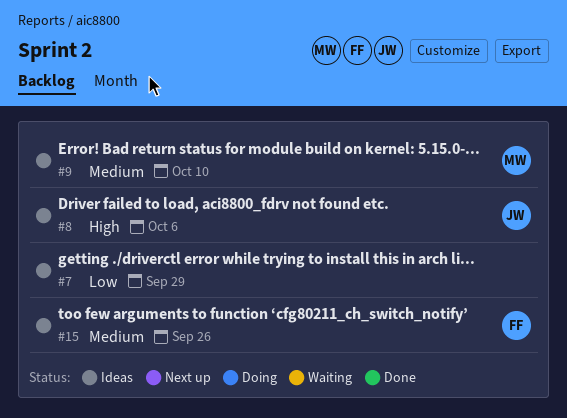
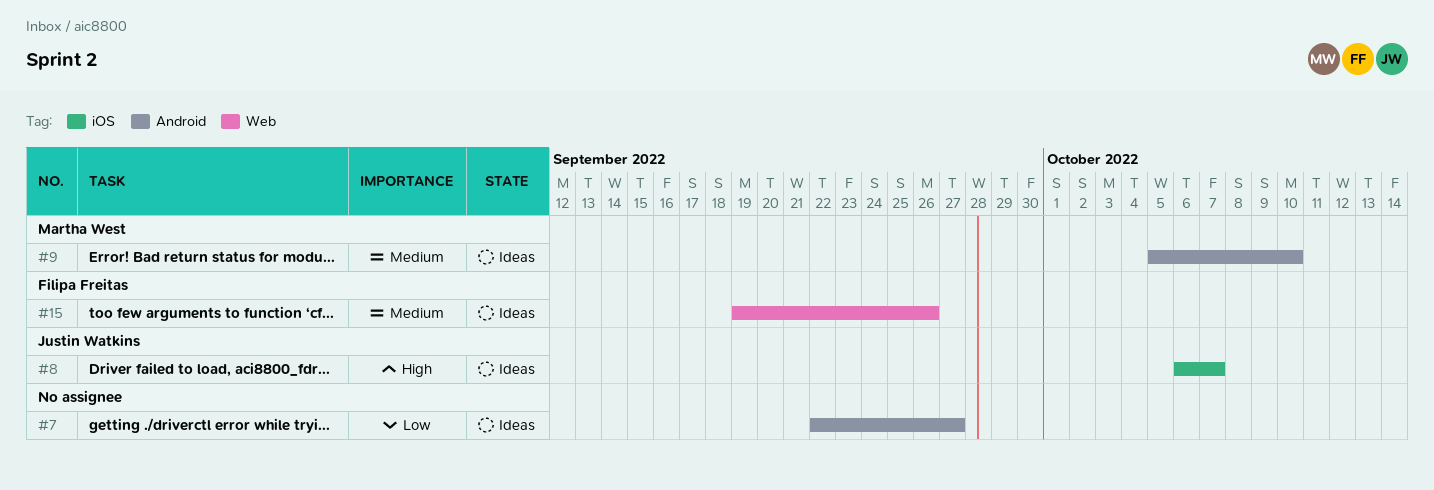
#7, due: Sep 29 -> Sep 27
#8, due: Oct 6 -> Oct 7

